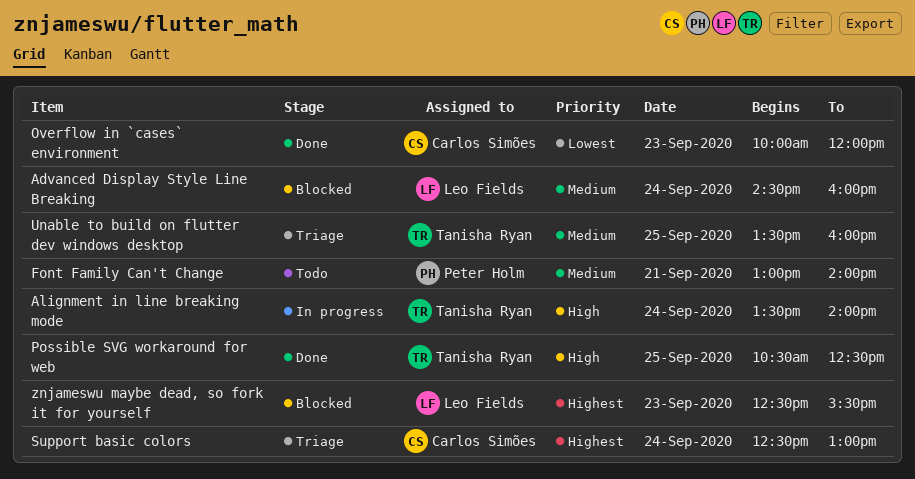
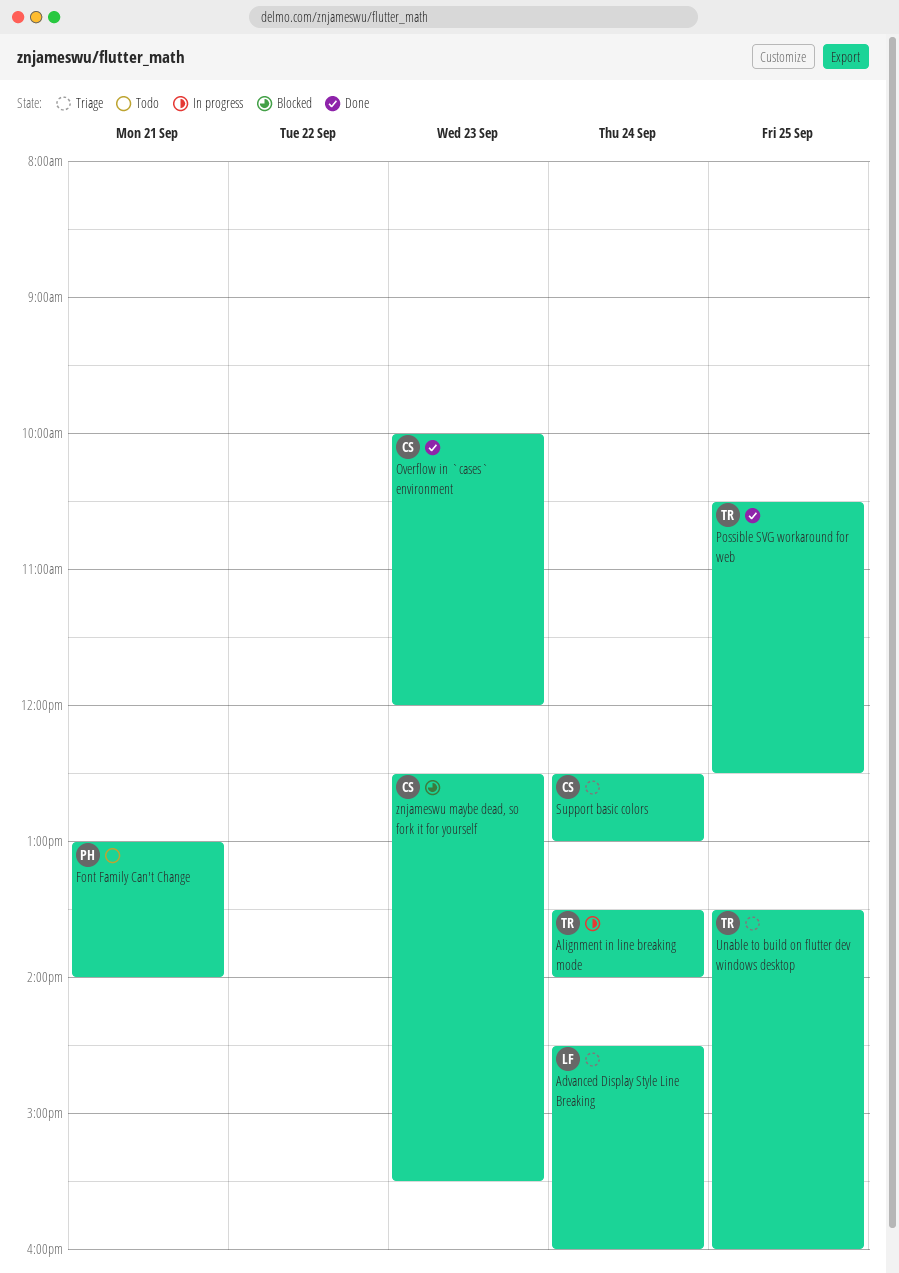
Advanced Display Style Line Breaking, status: Blocked -> Triage
znjameswu maybe dead, so fork it for yourself, owner: Leo Fields -> Carlos Simões

